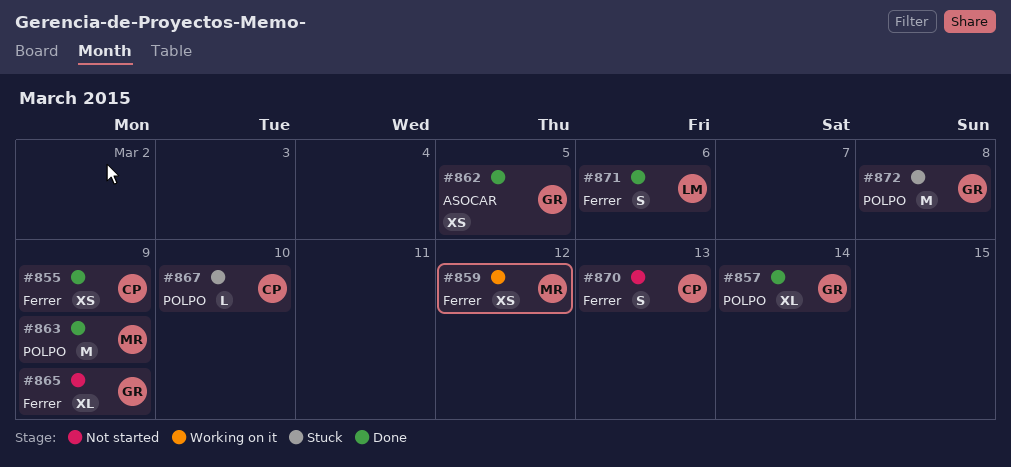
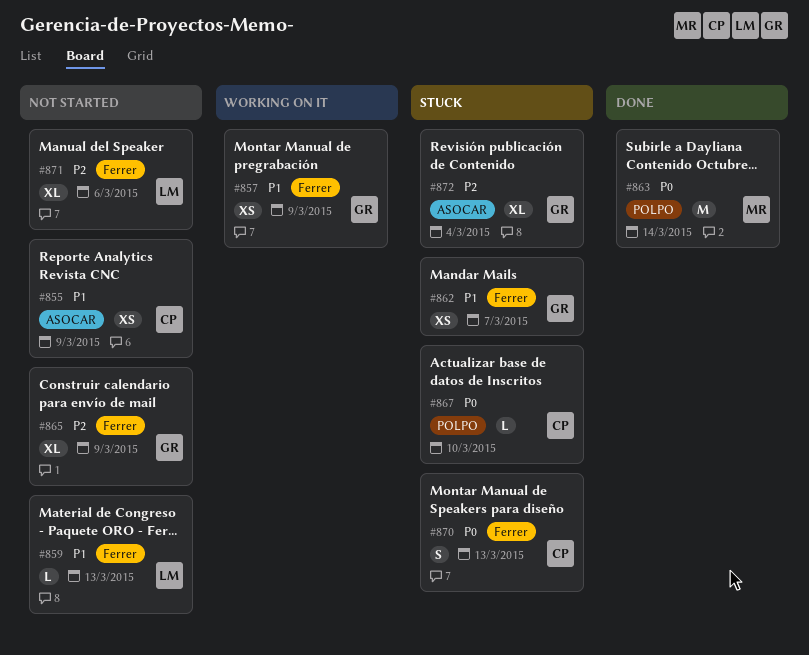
#855, status: Done -> Not started
#855, label: Ferrer -> ASOCAR
#857, status: Done -> Working on it
#857, label: POLPO -> Ferrer
#857, estimate: XL -> XS
#857, due: Mar 14 -> Mar 9
#859, status: Working on it -> Not started
#859, owner: MR -> LM
#859, estimate: XS -> L
#859, due: Mar 12 -> Mar 13
#862, status: Done -> Stuck
#862, label: ASOCAR -> Ferrer
#862, due: Mar 5 -> Mar 7
#863, due: Mar 9 -> Mar 14
#870, status: Not started -> Stuck
#871, status: Done -> Not started
#871, estimate: S -> XL
#872, label: POLPO -> ASOCAR
#872, estimate: M -> XL
#872, due: Mar 8 -> Mar 4

